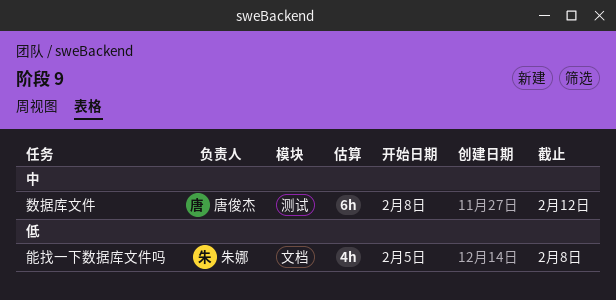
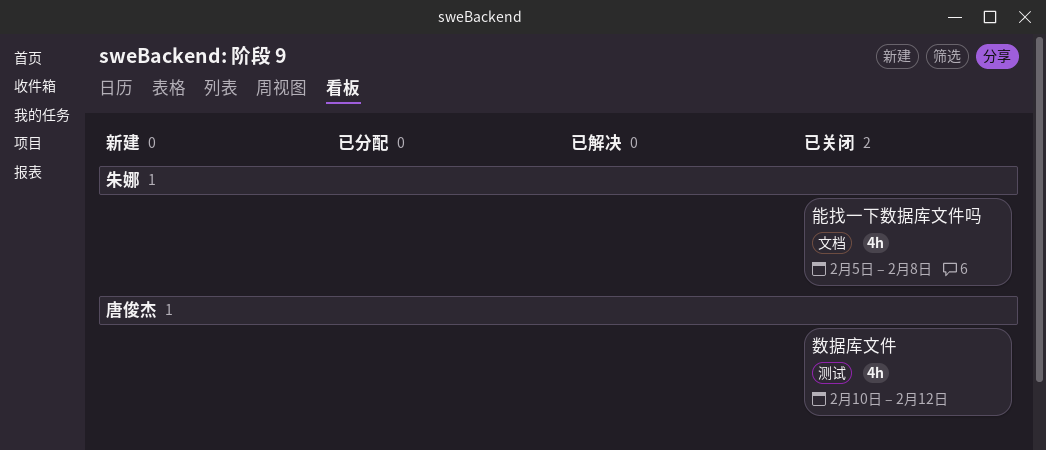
数据库文件, estimate: 6h -> 4h
数据库文件, start: Feb 8 -> Feb 10

